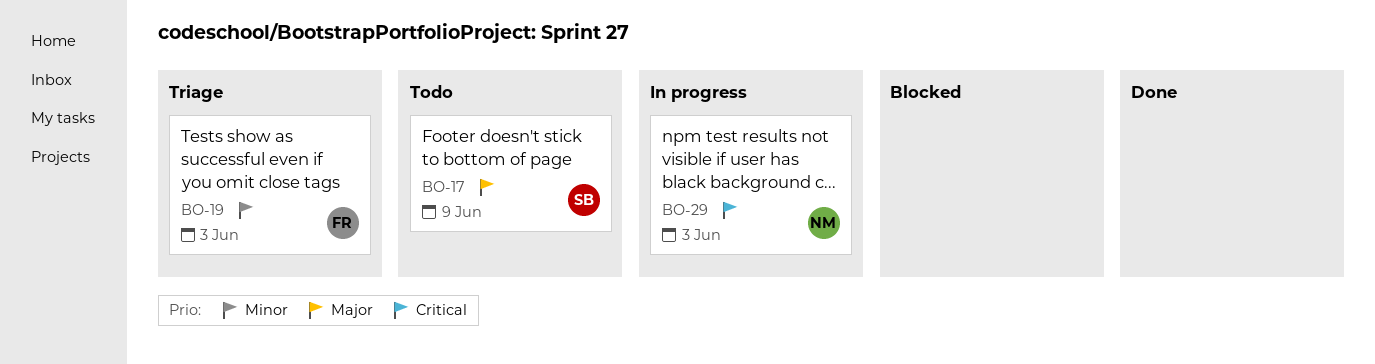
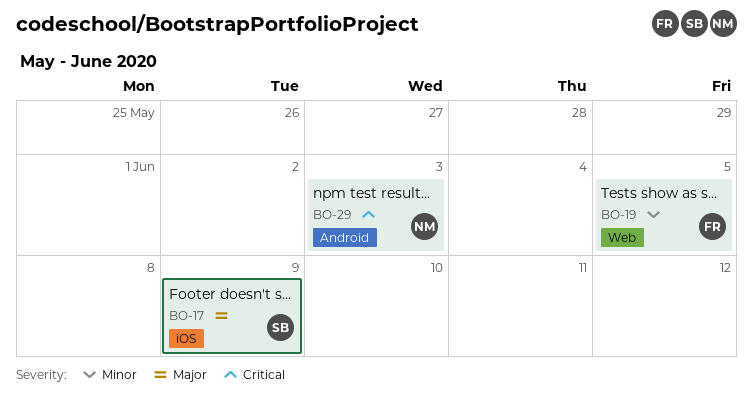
BO-19, due: Jun 3 -> Jun 5

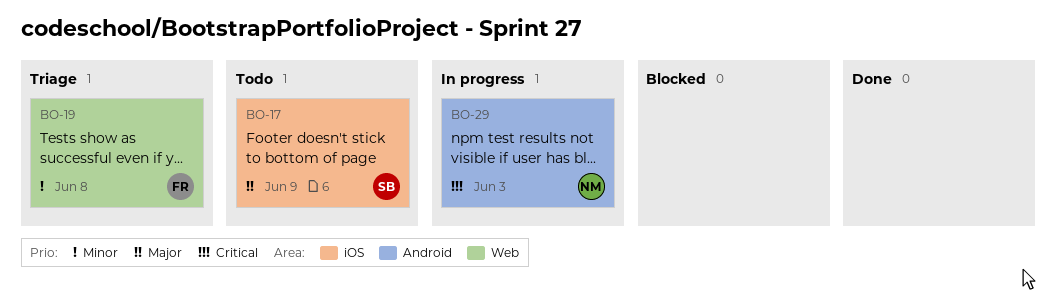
BO-19, due: Jun 5 -> Jun 8

